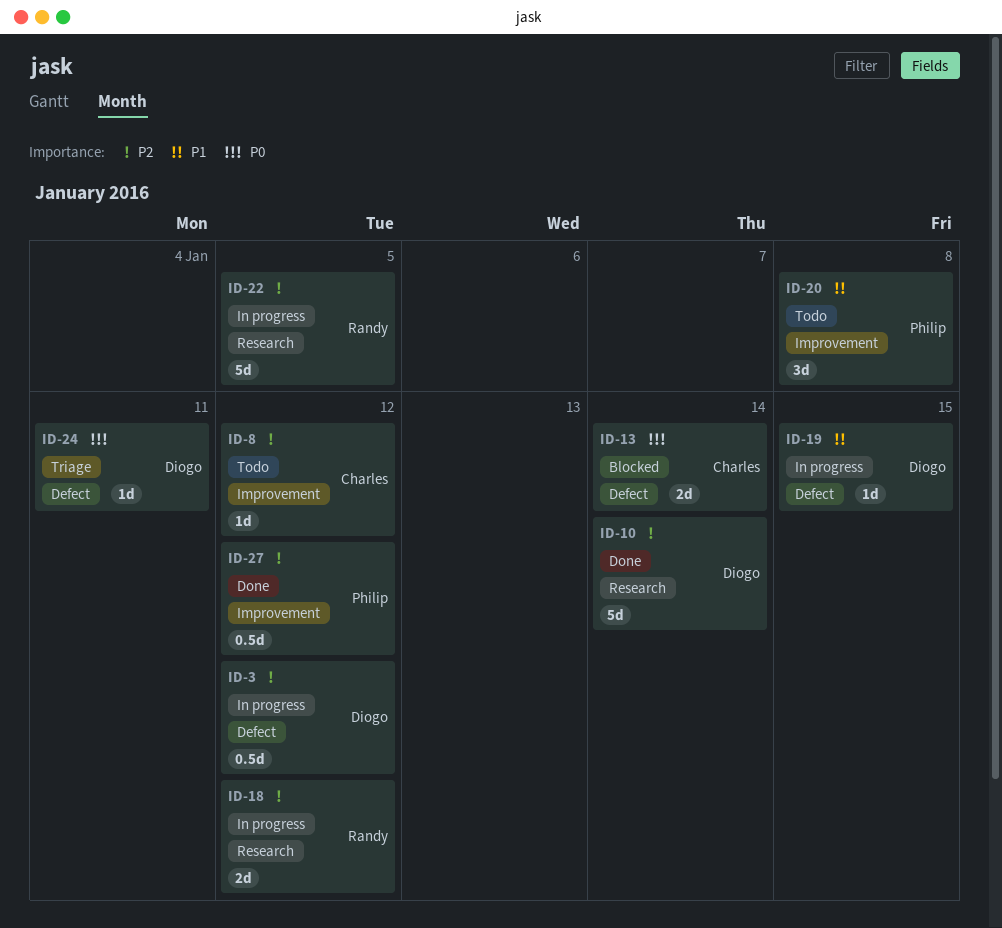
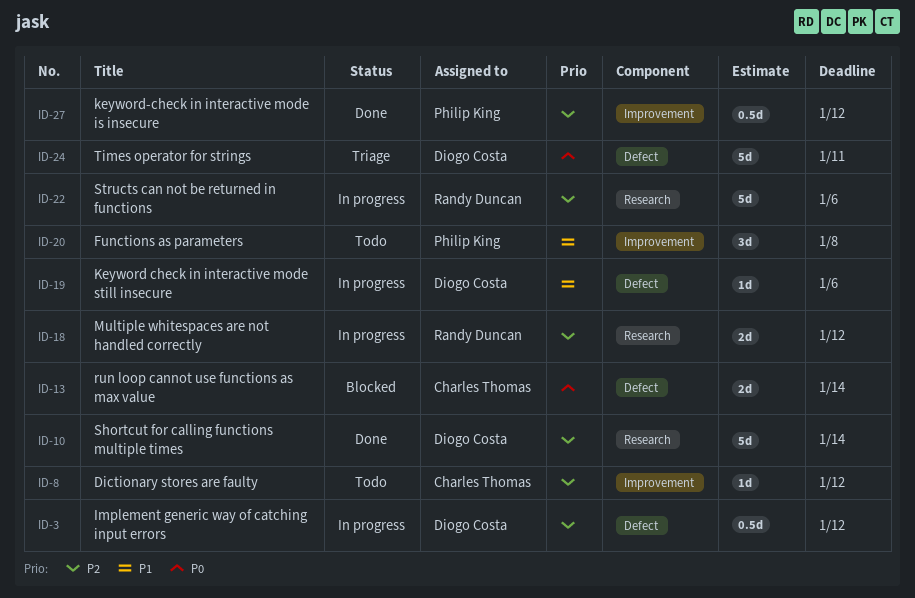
ID-19, due: Jan 15 -> Jan 6
ID-22, due: Jan 5 -> Jan 6
ID-24, estimate: 1d -> 5d

